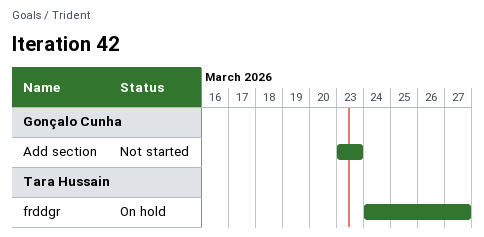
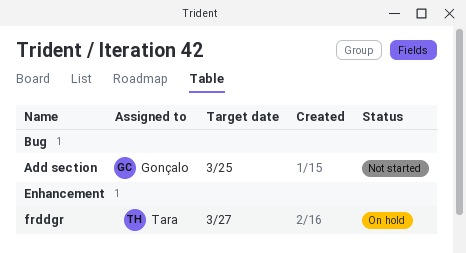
Add section, due: Mar 23 -> Mar 25

